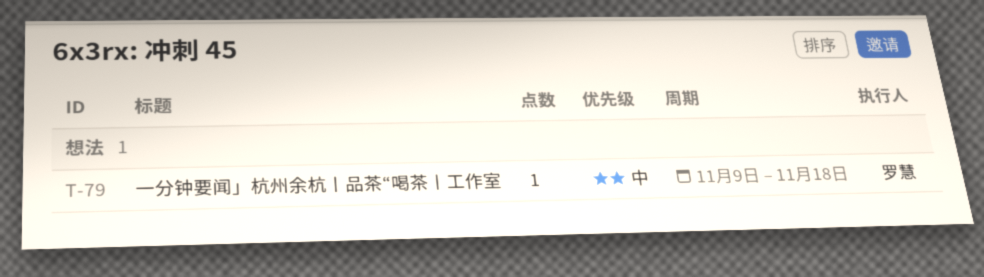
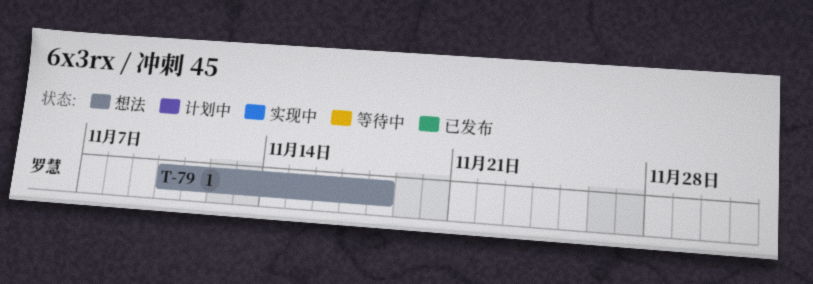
T-79, start: Nov 9 -> Nov 10

